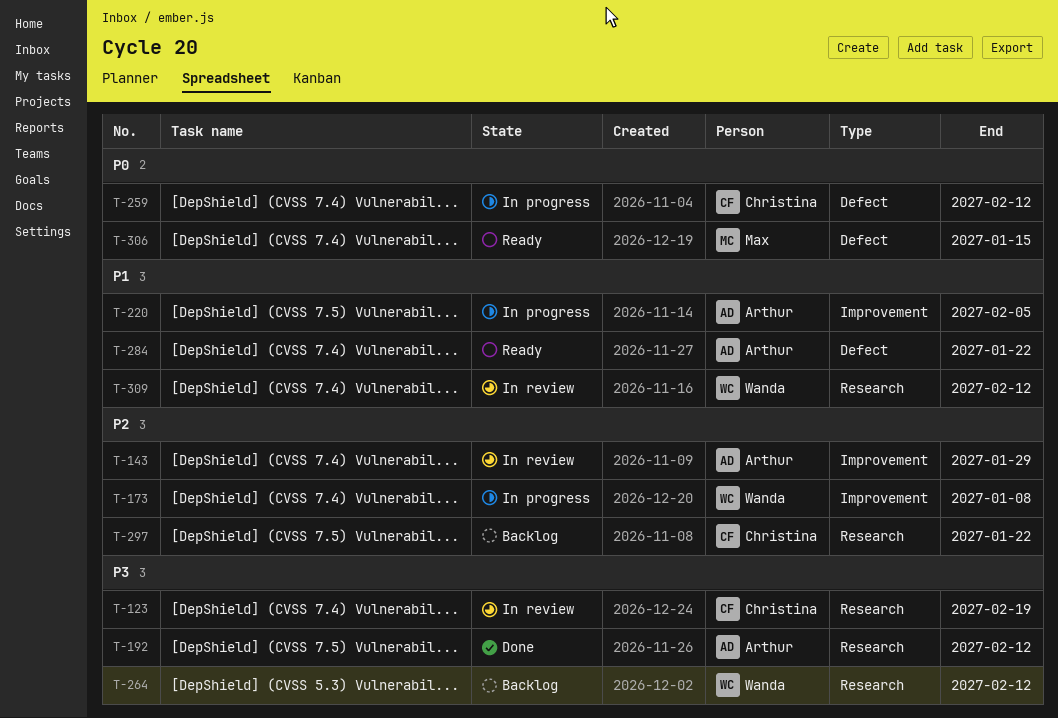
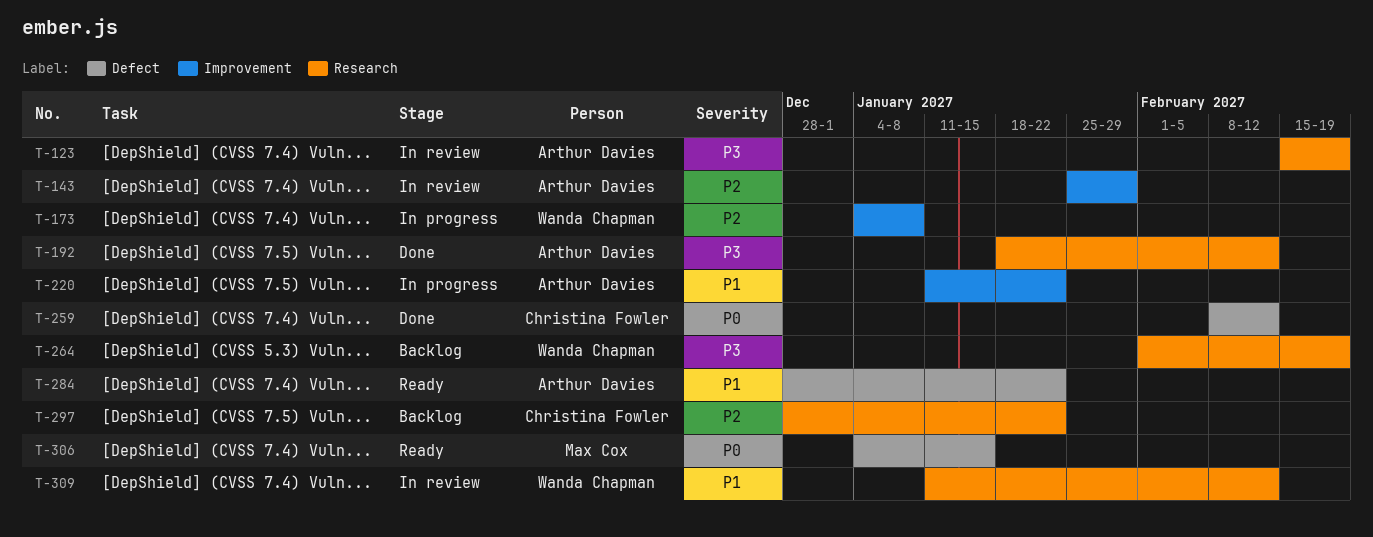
T-123, owner: Christina Fowler -> Arthur Davies
T-220, due: Feb 5 -> Jan 22
T-259, status: In progress -> Done
T-264, due: Feb 12 -> Feb 19

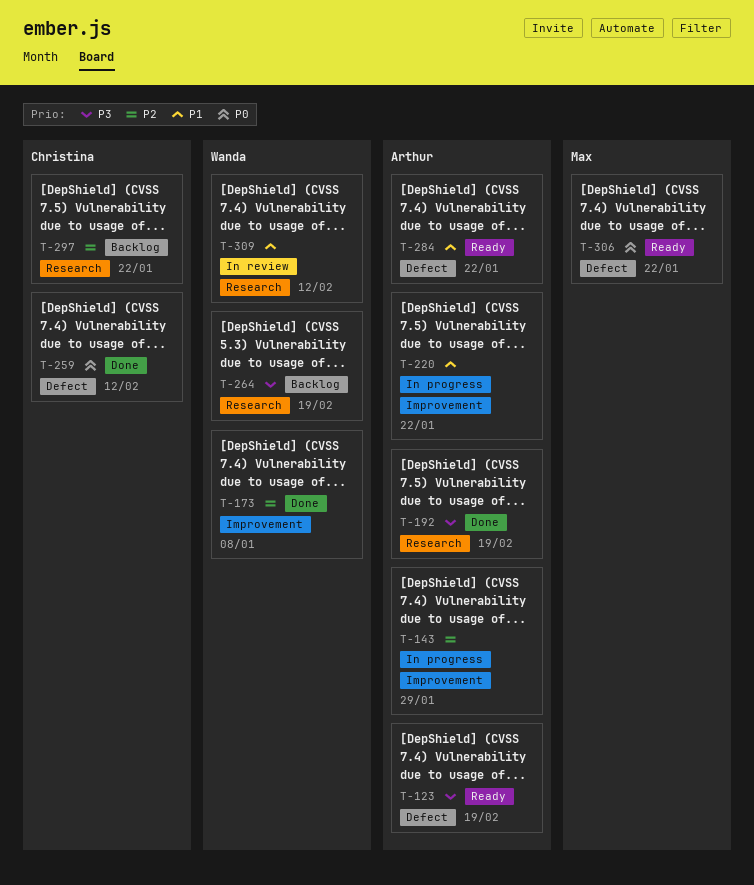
T-123, status: In review -> Ready
T-123, label: Research -> Defect
T-143, status: In review -> In progress
T-173, status: In progress -> Done
T-192, due: Feb 12 -> Feb 19
T-306, due: Jan 15 -> Jan 22

